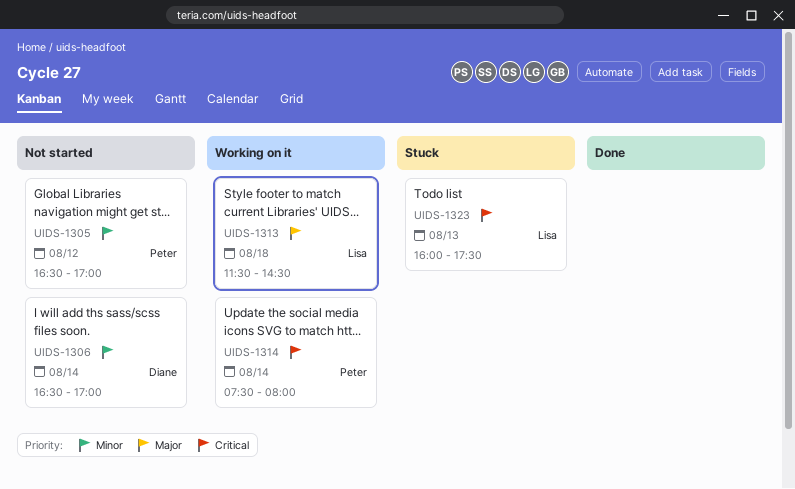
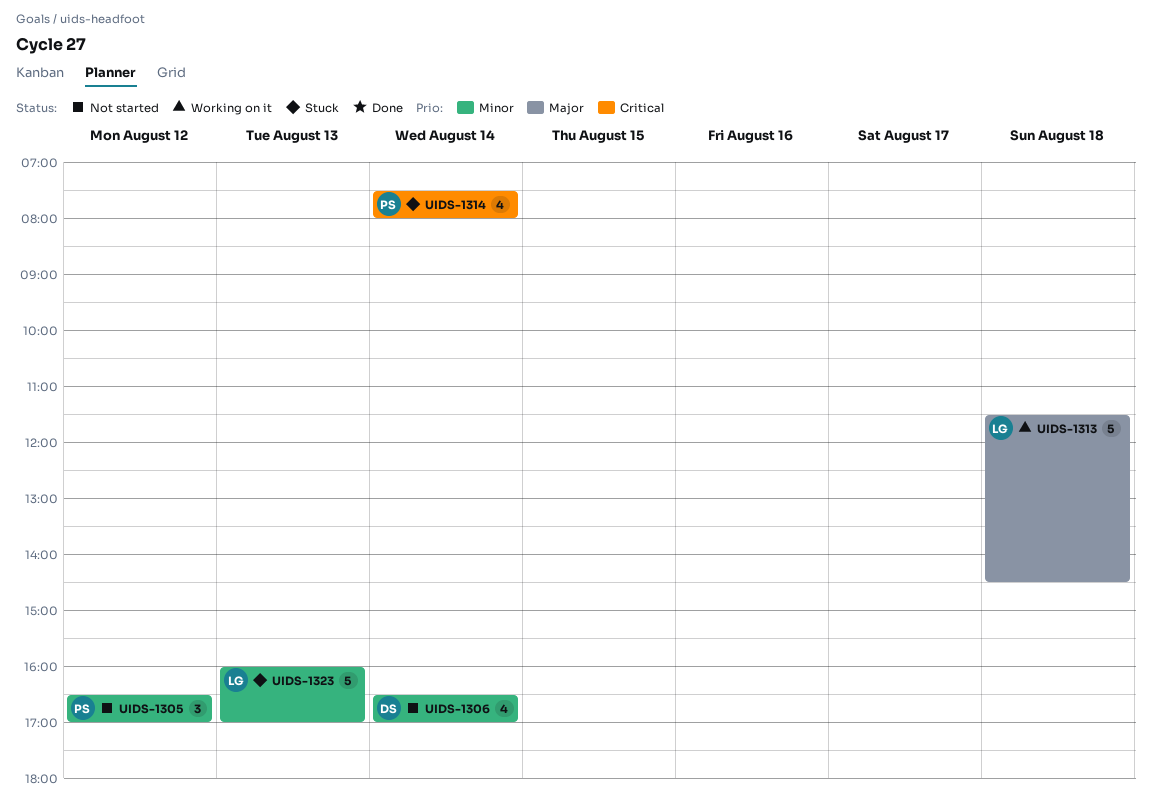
UIDS-1314, status: Working on it -> Stuck
UIDS-1323, priority: Critical -> Minor
UIDS-1323, ends: 17:30 -> 17:00

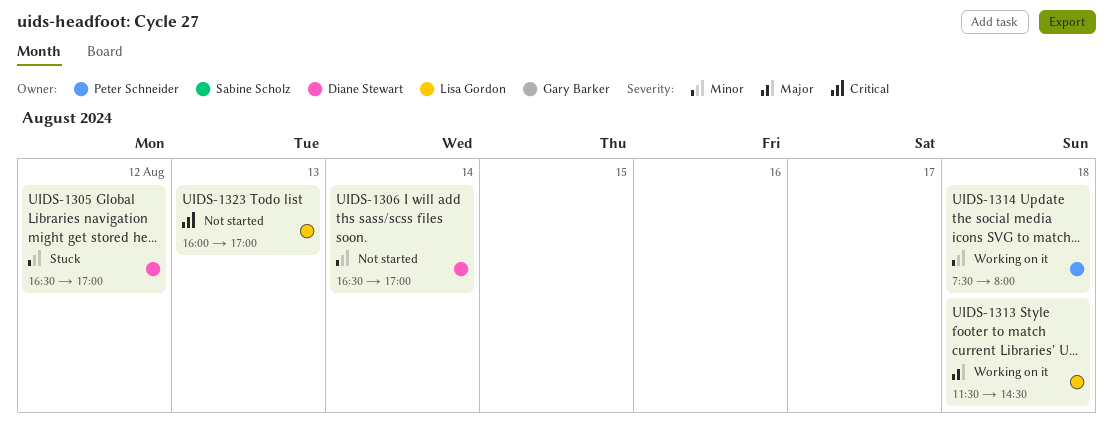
UIDS-1305, status: Not started -> Stuck
UIDS-1305, owner: Peter Schneider -> Diane Stewart
UIDS-1314, status: Stuck -> Working on it
UIDS-1314, priority: Critical -> Minor
UIDS-1314, day: Aug 14 -> Aug 18
UIDS-1323, status: Stuck -> Not started
UIDS-1323, priority: Minor -> Critical

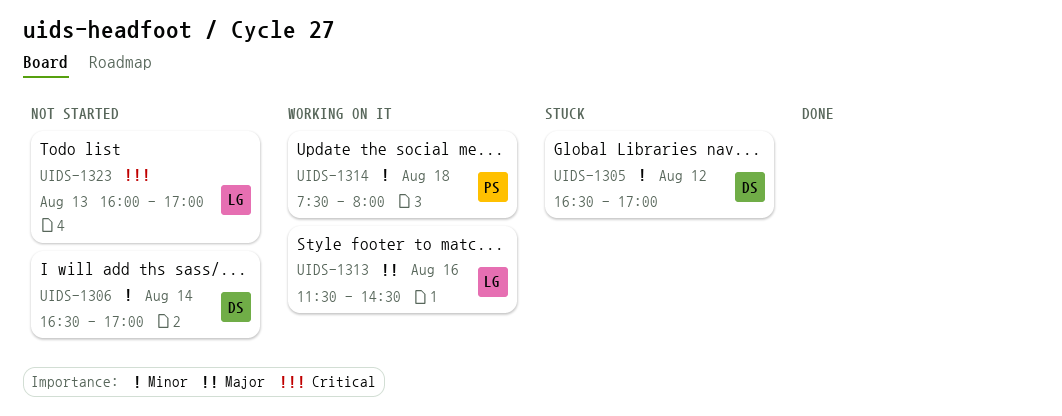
UIDS-1313, day: Aug 18 -> Aug 16

